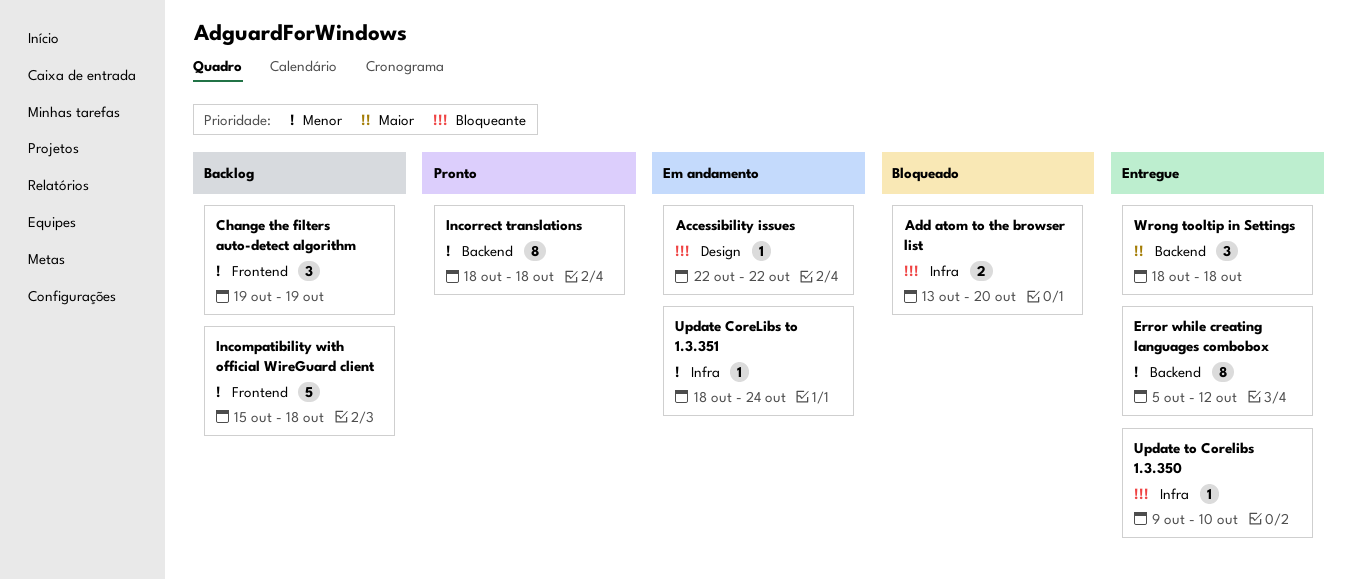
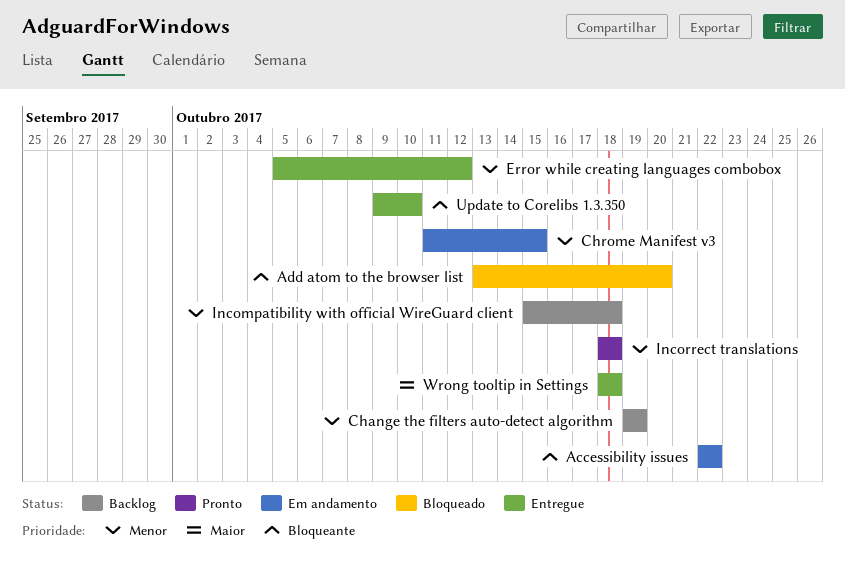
Chrome Manifest v3: none -> present
Update CoreLibs to 1.3.351: present -> none

